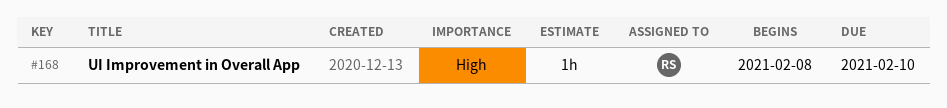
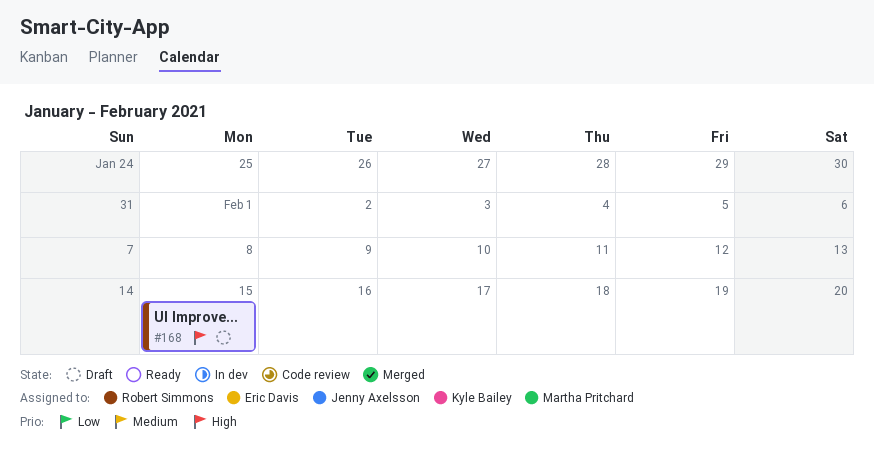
#168, due: Feb 10 -> Feb 15

